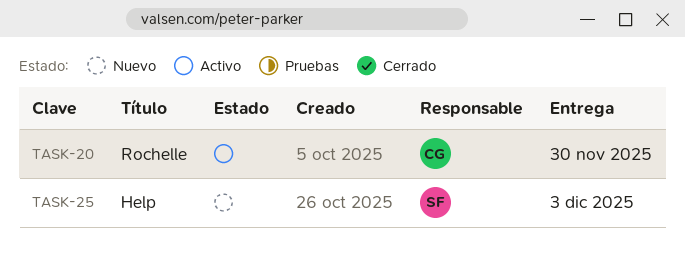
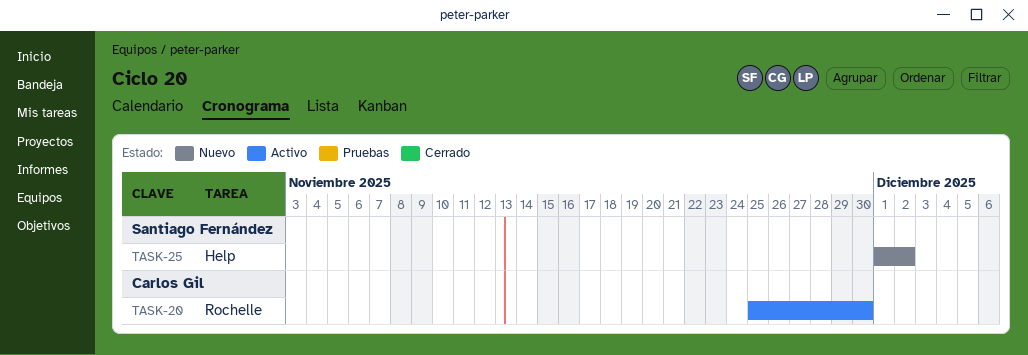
TASK-25, due: Dec 3 -> Dec 2

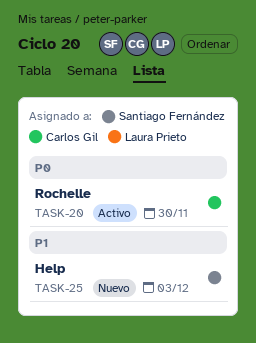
TASK-25, due: Dec 2 -> Dec 3

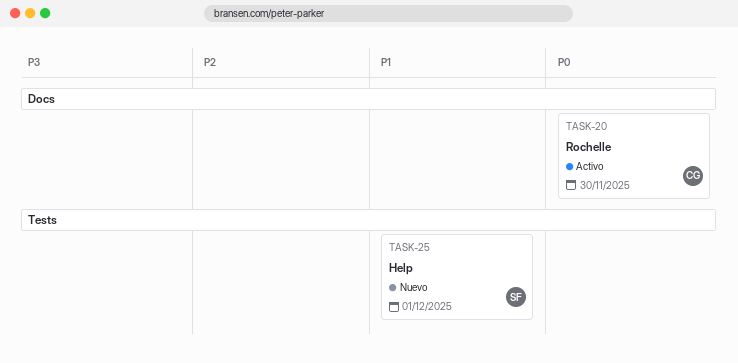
TASK-25, due: Dec 3 -> Dec 1

